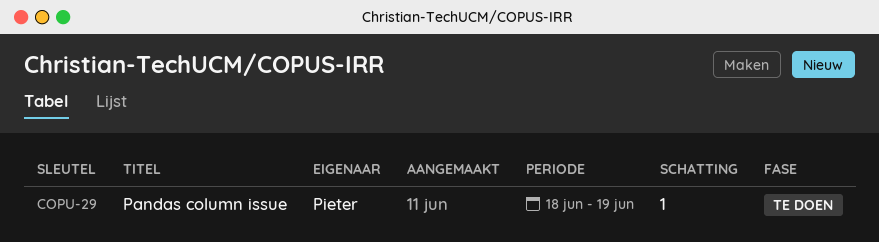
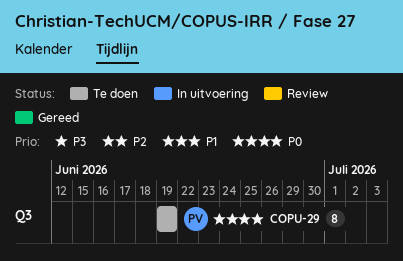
COPU-29, estimate: 1 -> 8
COPU-29, start: Jun 18 -> Jun 19

